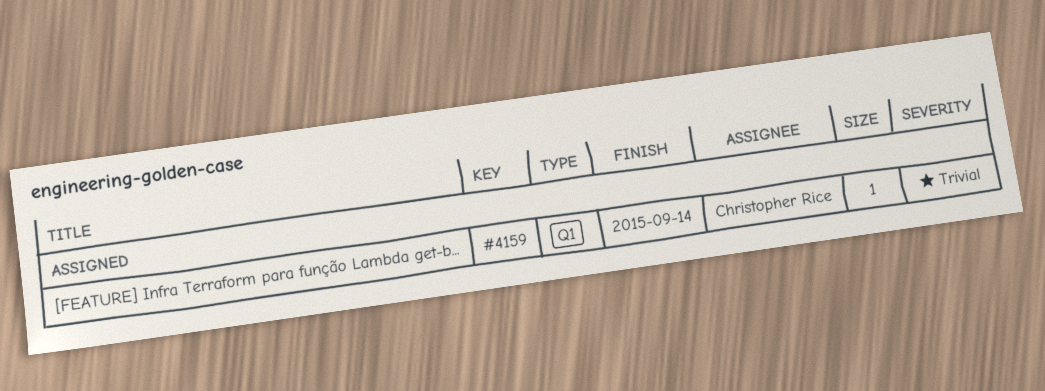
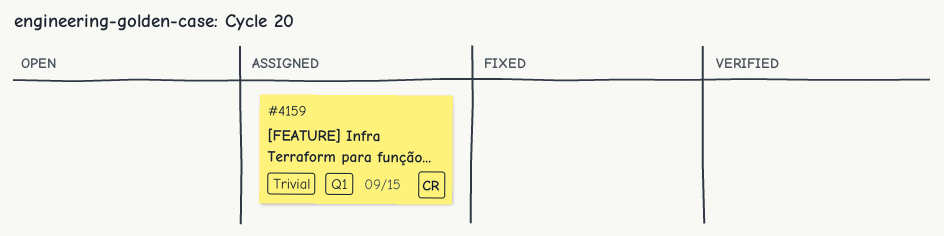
#4159, due: Sep 14 -> Sep 15

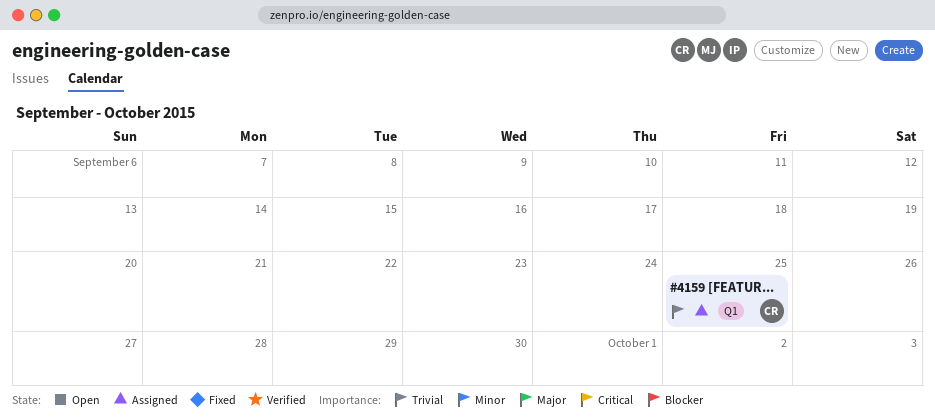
#4159, due: Sep 15 -> Sep 25

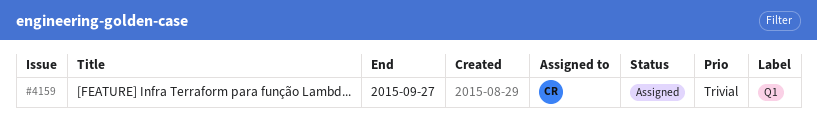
#4159, due: Sep 25 -> Sep 27

